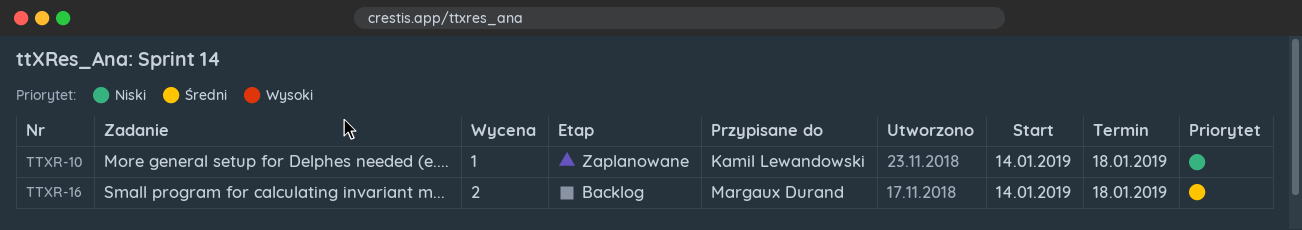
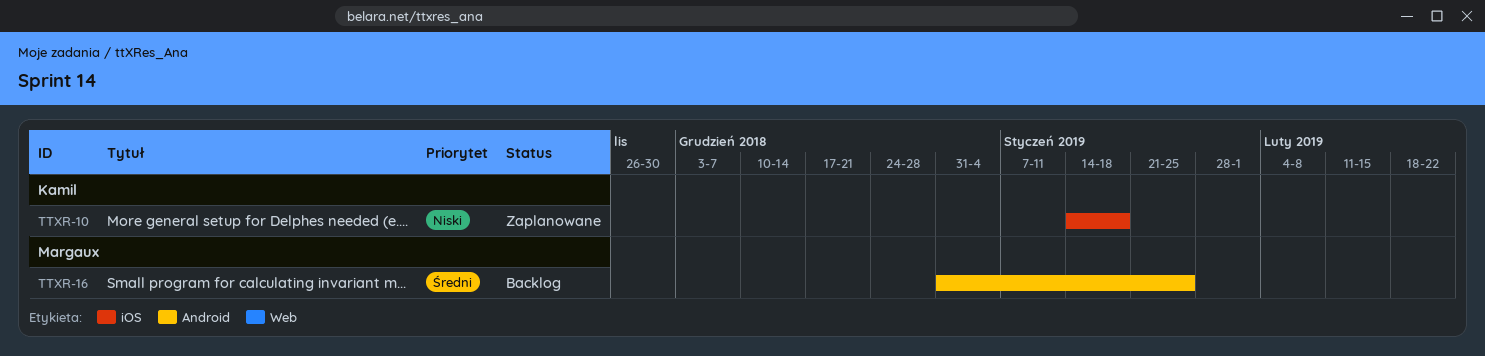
TTXR-16, start: Jan 14 -> Dec 31
TTXR-16, due: Jan 18 -> Jan 25

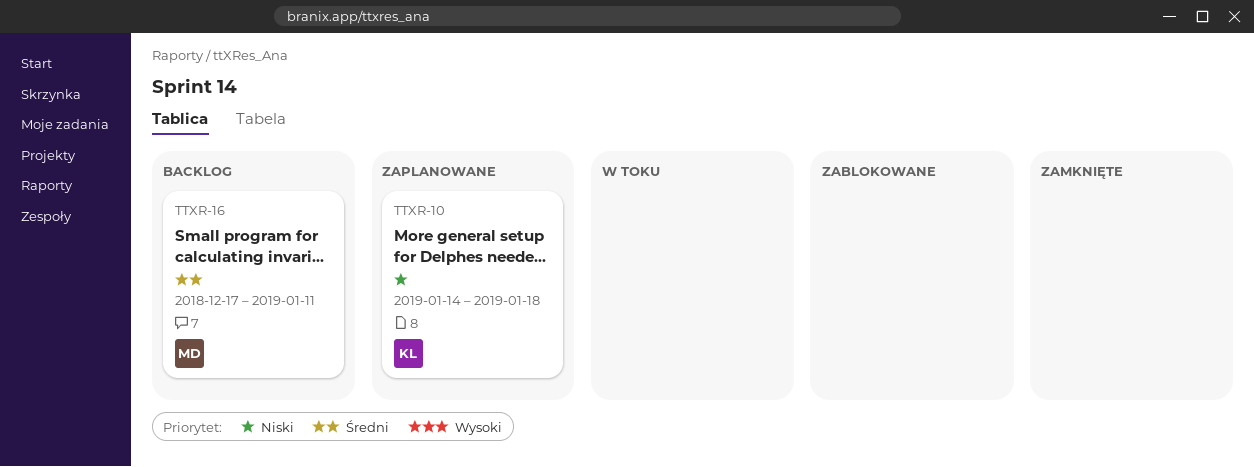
TTXR-16, start: Dec 31 -> Dec 17
TTXR-16, due: Jan 25 -> Jan 11

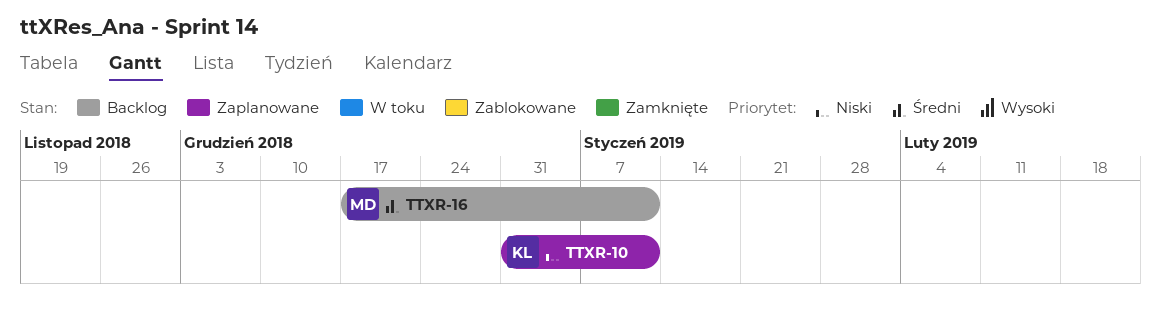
TTXR-10, start: Jan 14 -> Dec 31
TTXR-10, due: Jan 18 -> Jan 11

